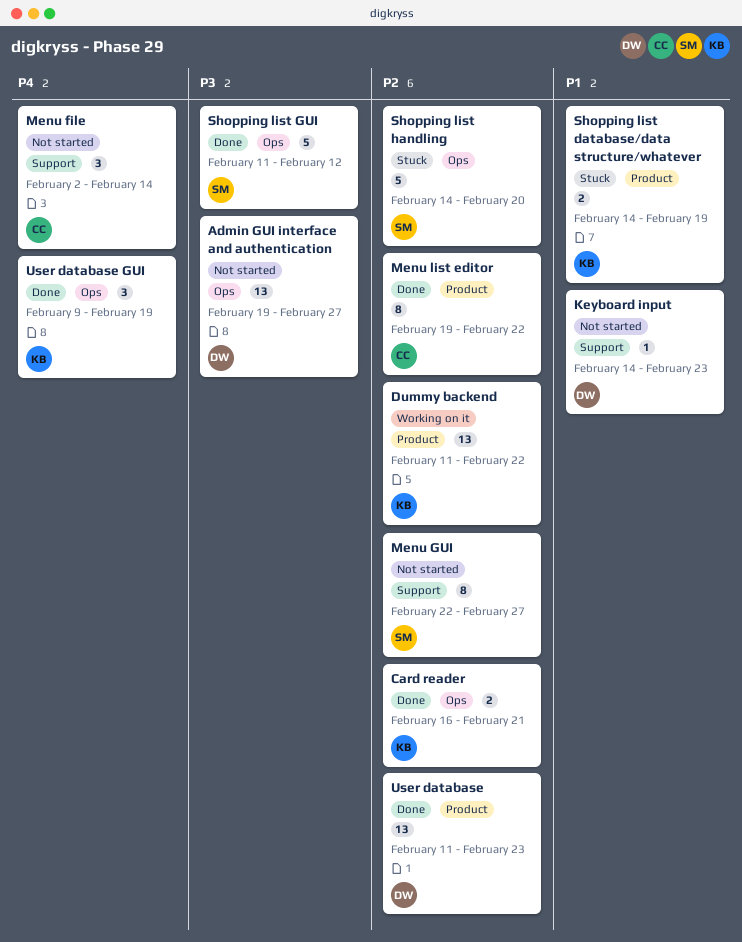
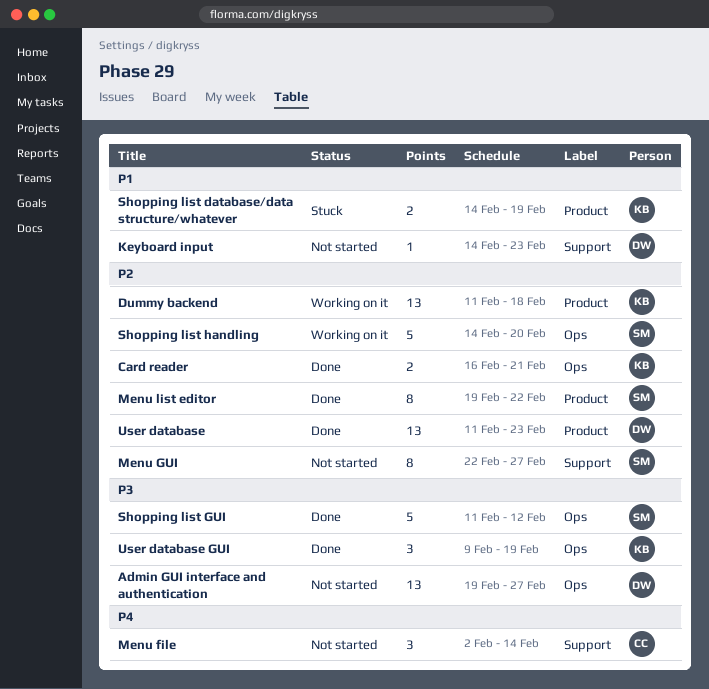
Dummy backend, due: Feb 22 -> Feb 18
Menu list editor, owner: CC -> SM
Shopping list handling, status: Stuck -> Working on it
User database GUI, priority: P4 -> P3

